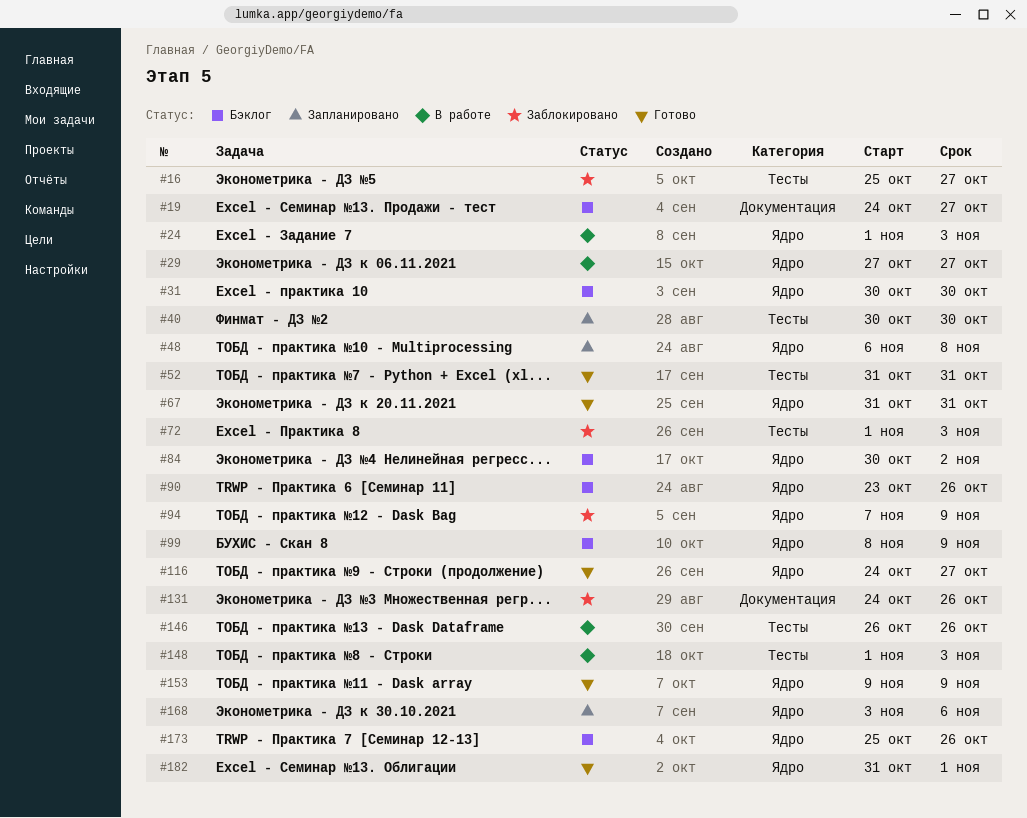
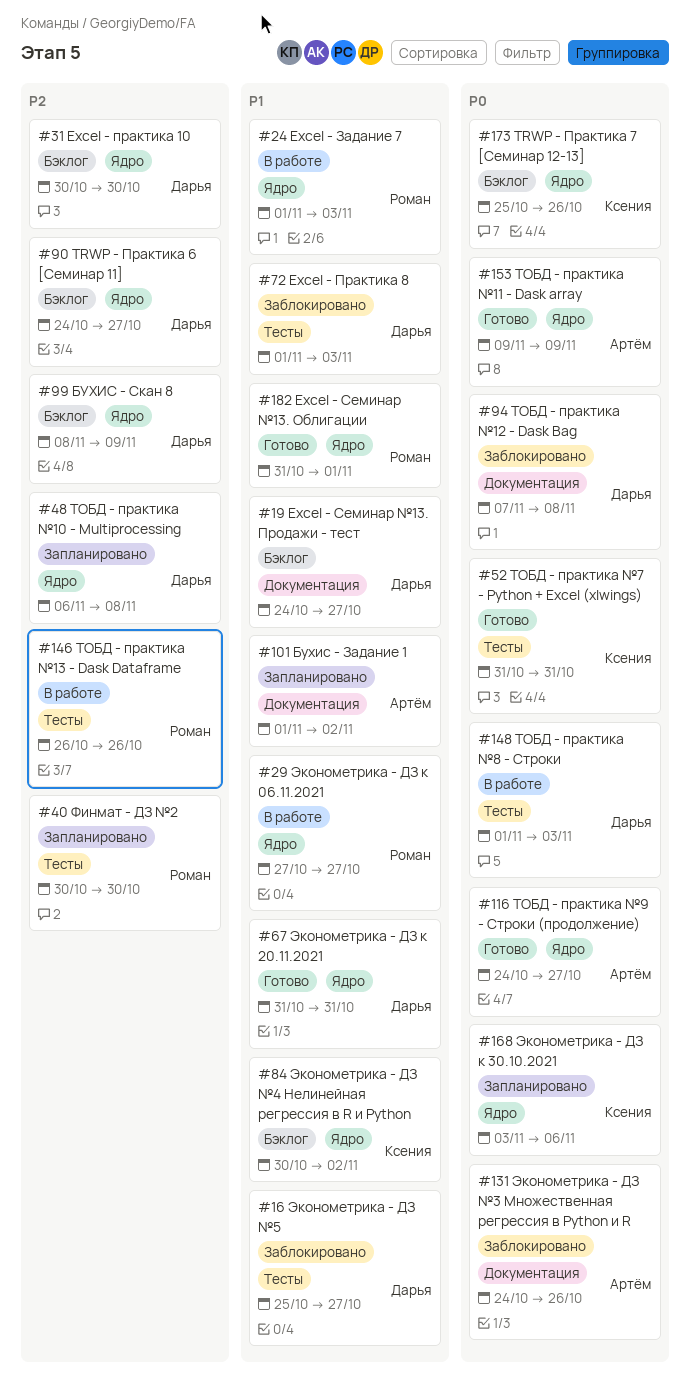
#90, start: Oct 23 -> Oct 24
#90, due: Oct 26 -> Oct 27
#94, label: Ядро -> Документация
#94, due: Nov 9 -> Nov 8
#101: none -> present

